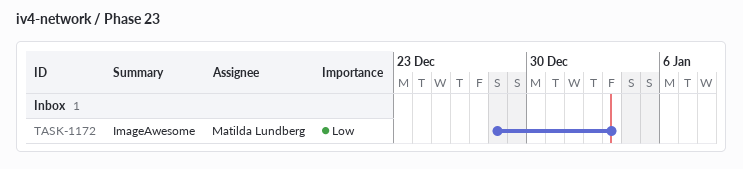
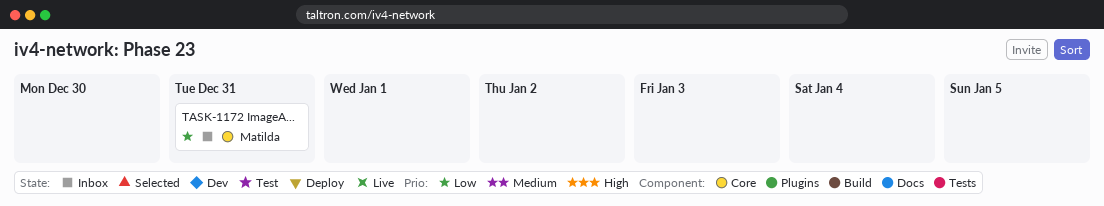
TASK-1172, due: Jan 3 -> Dec 31

